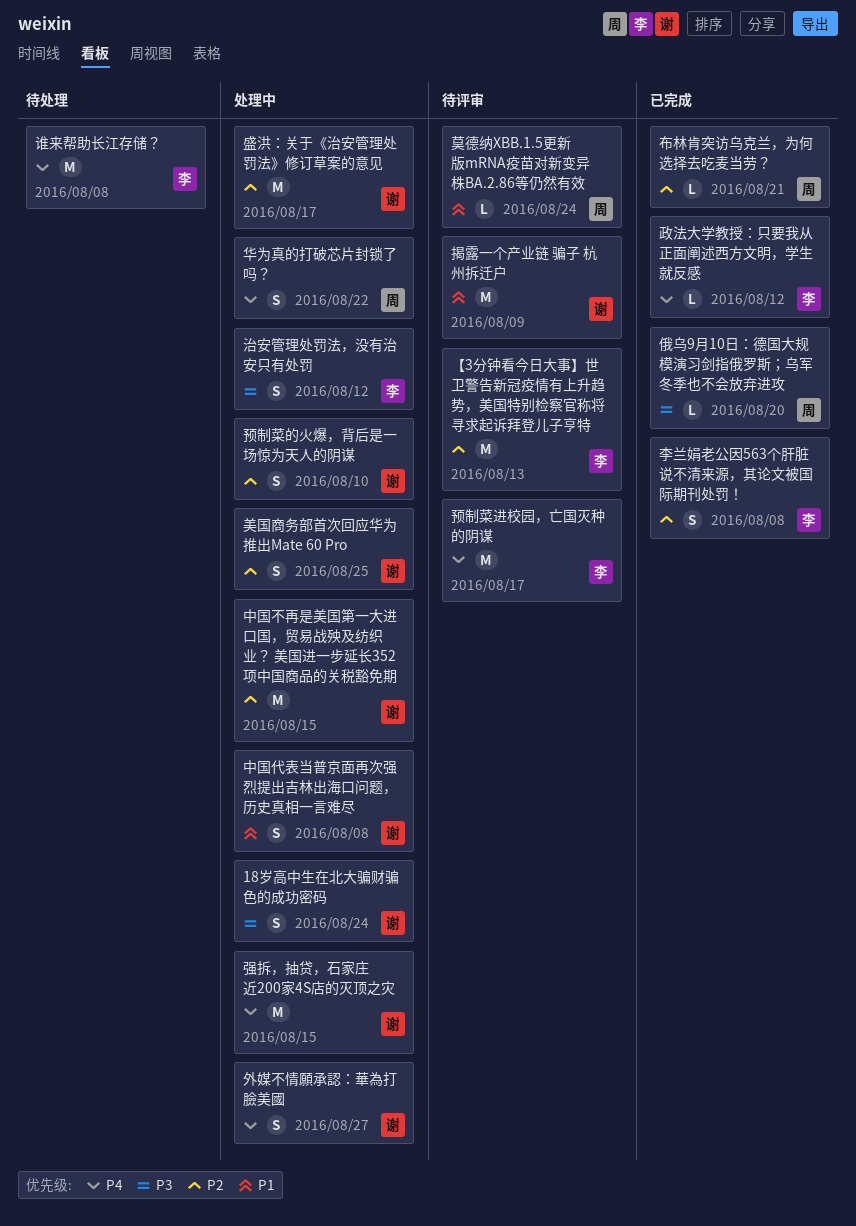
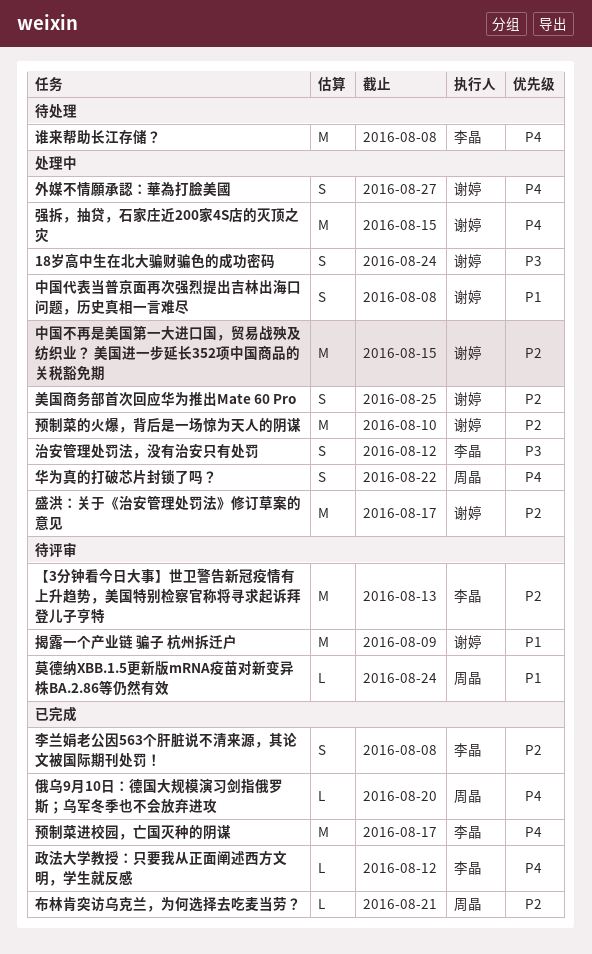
俄乌9月10日：德国大规模演习剑指俄罗斯；乌军冬季也不会放弃进攻, priority: P3 -> P4
预制菜的火爆，背后是一场惊为天人的阴谋, estimate: S -> M
预制菜进校园，亡国灭种的阴谋, status: 待评审 -> 已完成

